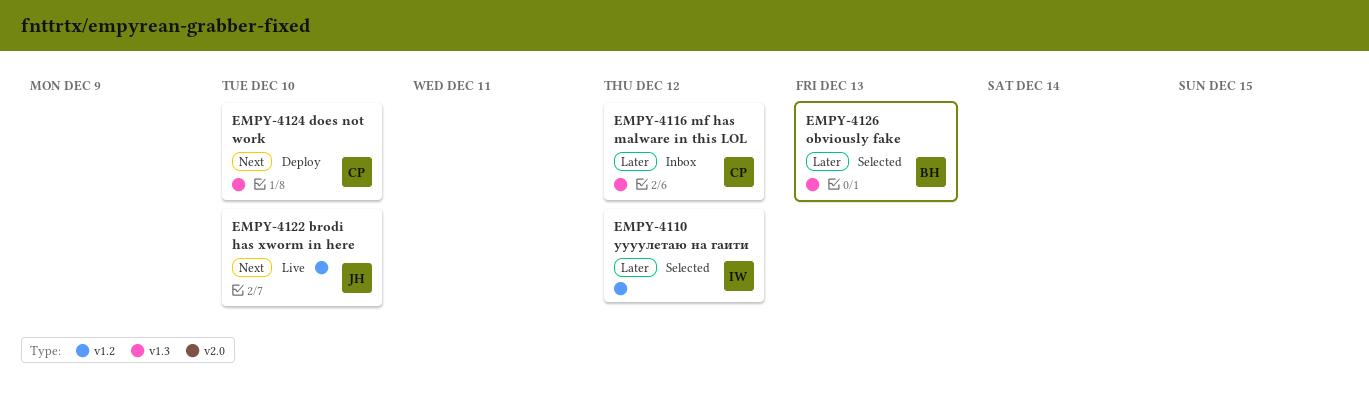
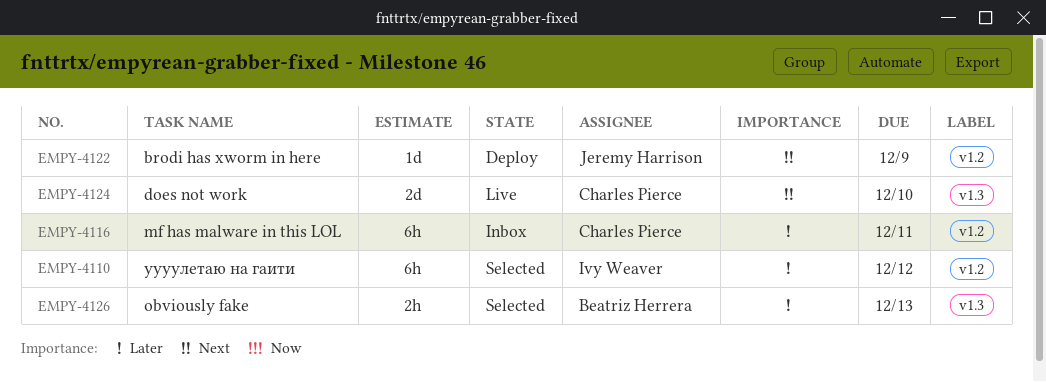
EMPY-4116, label: v1.3 -> v1.2
EMPY-4116, due: Dec 12 -> Dec 11
EMPY-4122, status: Live -> Deploy
EMPY-4122, due: Dec 10 -> Dec 9
EMPY-4124, status: Deploy -> Live

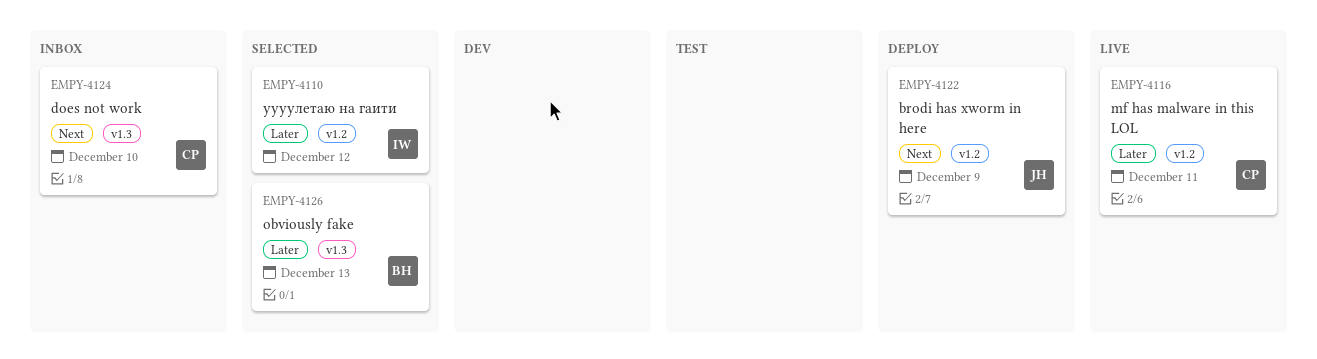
EMPY-4116, status: Inbox -> Live
EMPY-4124, status: Live -> Inbox

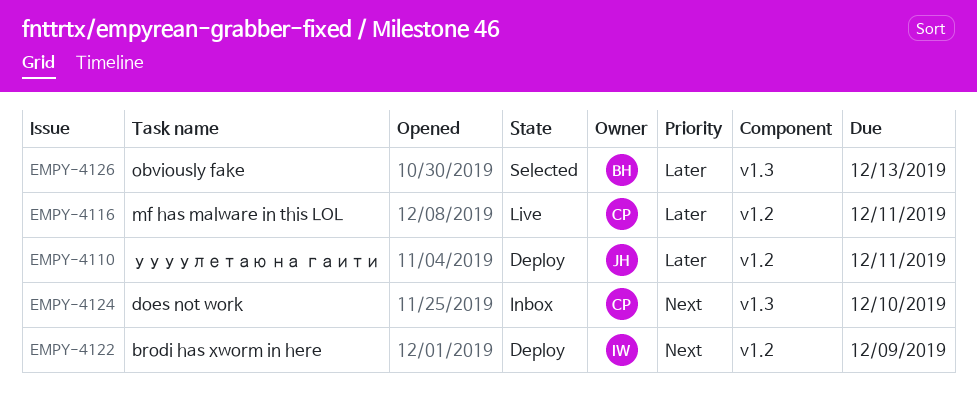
EMPY-4110, status: Selected -> Deploy
EMPY-4110, owner: IW -> JH
EMPY-4110, due: Dec 12 -> Dec 11
EMPY-4122, owner: JH -> IW

